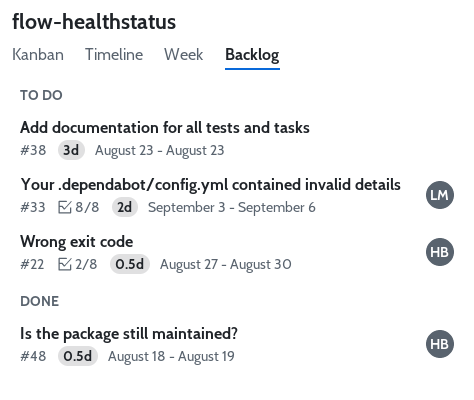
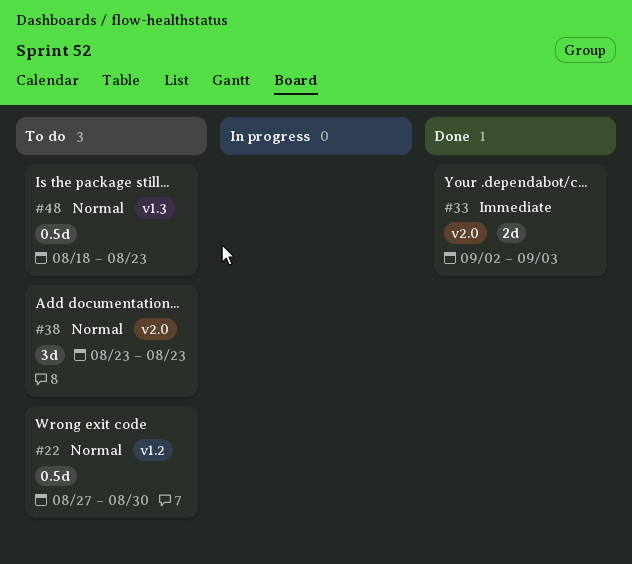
#33, status: To do -> Done
#33, start: Sep 3 -> Sep 2
#33, due: Sep 6 -> Sep 3
#48, status: Done -> To do
#48, due: Aug 19 -> Aug 23

